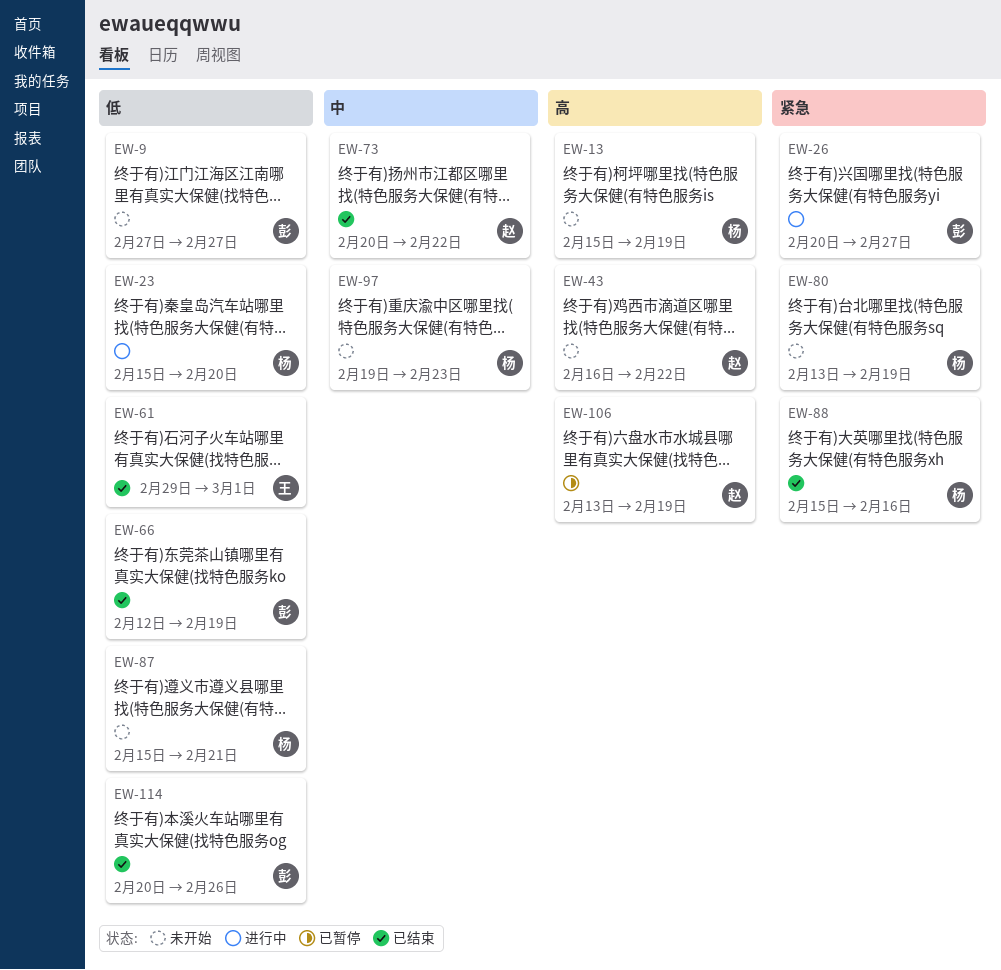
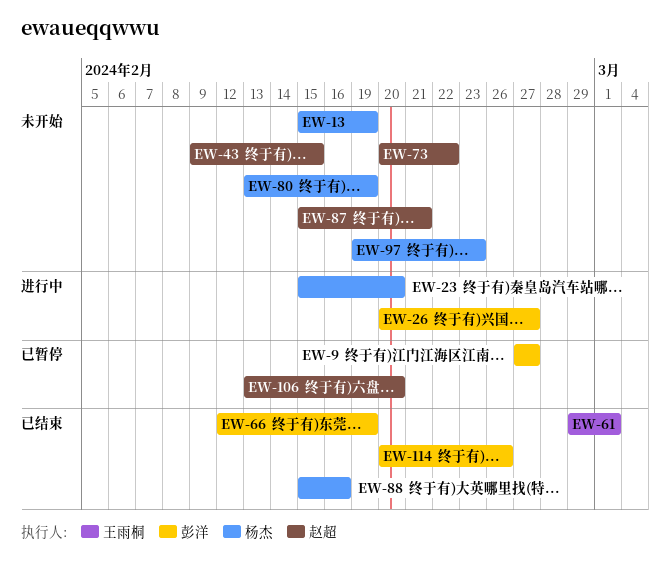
EW-9, status: 未开始 -> 已暂停
EW-43, start: Feb 16 -> Feb 9
EW-43, due: Feb 22 -> Feb 15
EW-73, status: 已结束 -> 未开始
EW-87, owner: 杨杰 -> 赵超
EW-106, due: Feb 19 -> Feb 20

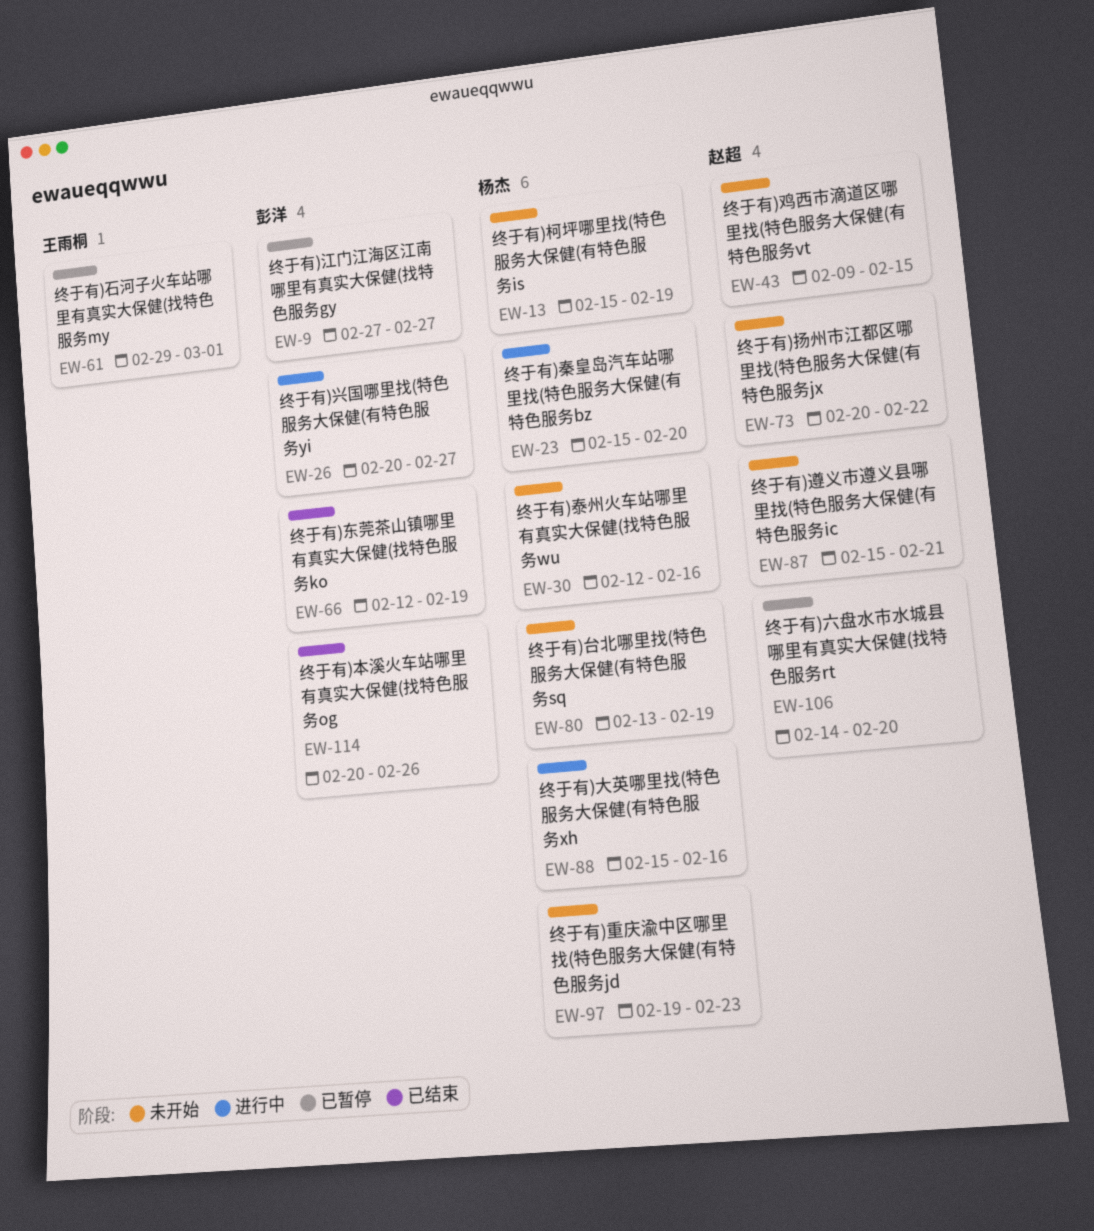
EW-30: none -> present
EW-61, status: 已结束 -> 已暂停
EW-88, status: 已结束 -> 进行中
EW-106, start: Feb 13 -> Feb 14

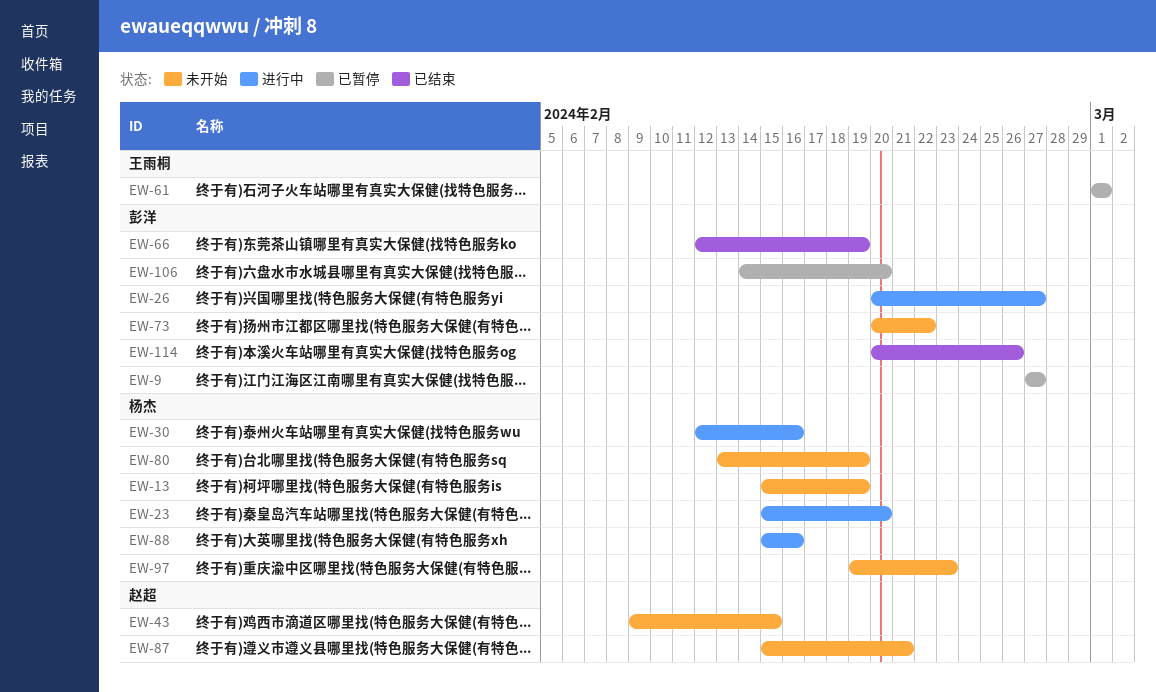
EW-30, status: 未开始 -> 进行中
EW-61, start: Feb 29 -> Mar 1
EW-73, owner: 赵超 -> 彭洋
EW-106, owner: 赵超 -> 彭洋

